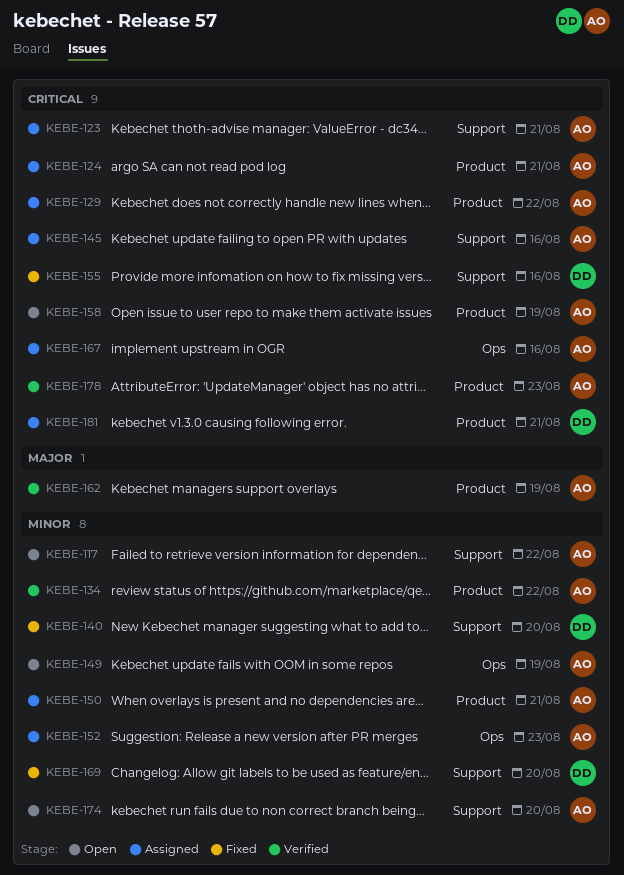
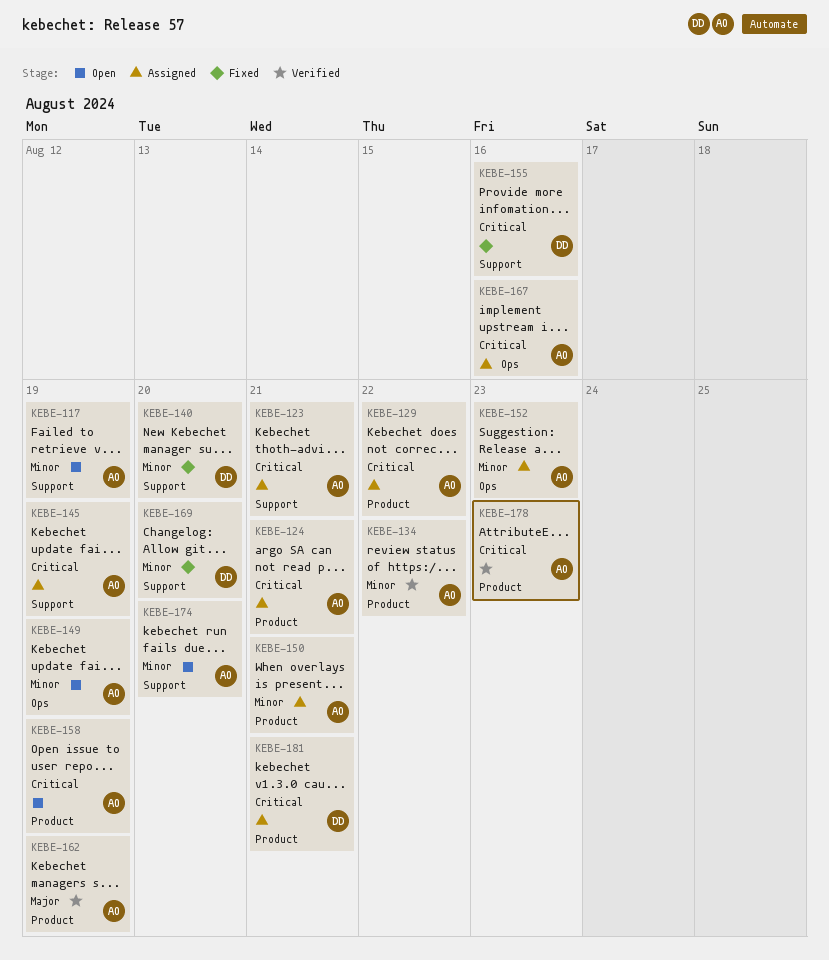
KEBE-117, due: Aug 22 -> Aug 19
KEBE-145, due: Aug 16 -> Aug 19

